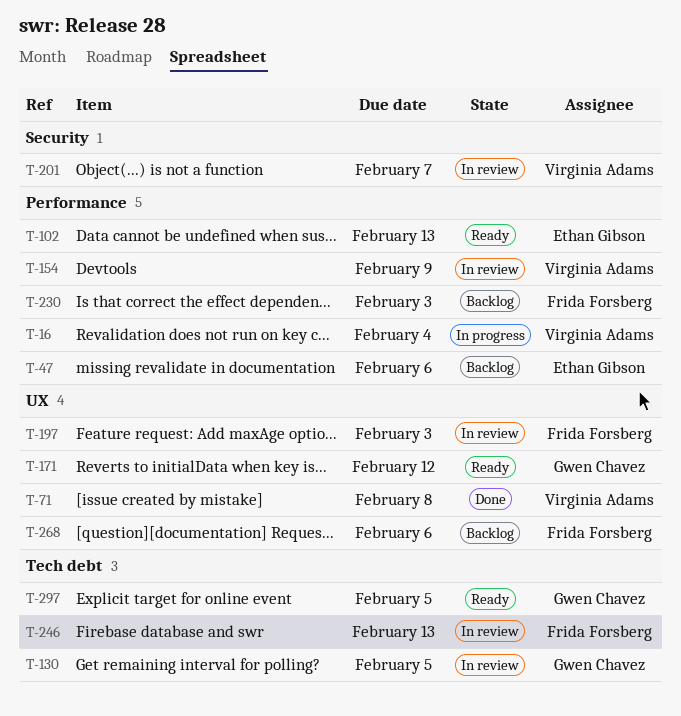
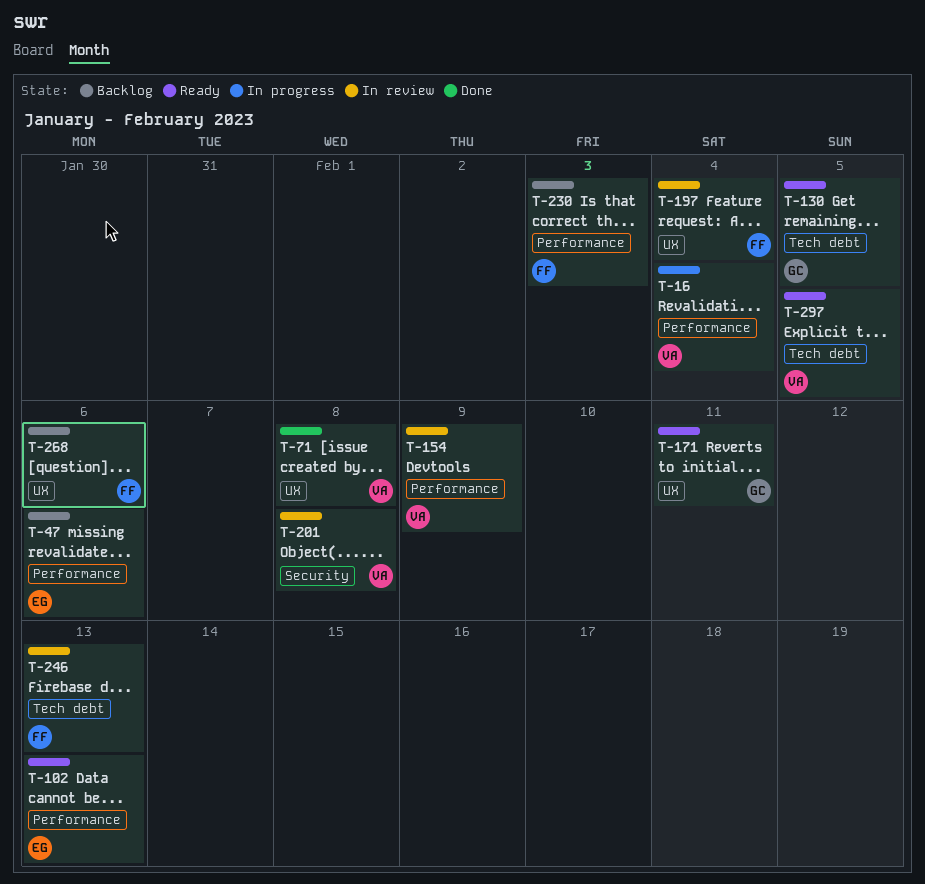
T-130, status: In review -> Ready
T-171, due: Feb 12 -> Feb 11
T-197, due: Feb 3 -> Feb 4
T-201, due: Feb 7 -> Feb 8
T-297, owner: Gwen Chavez -> Virginia Adams

